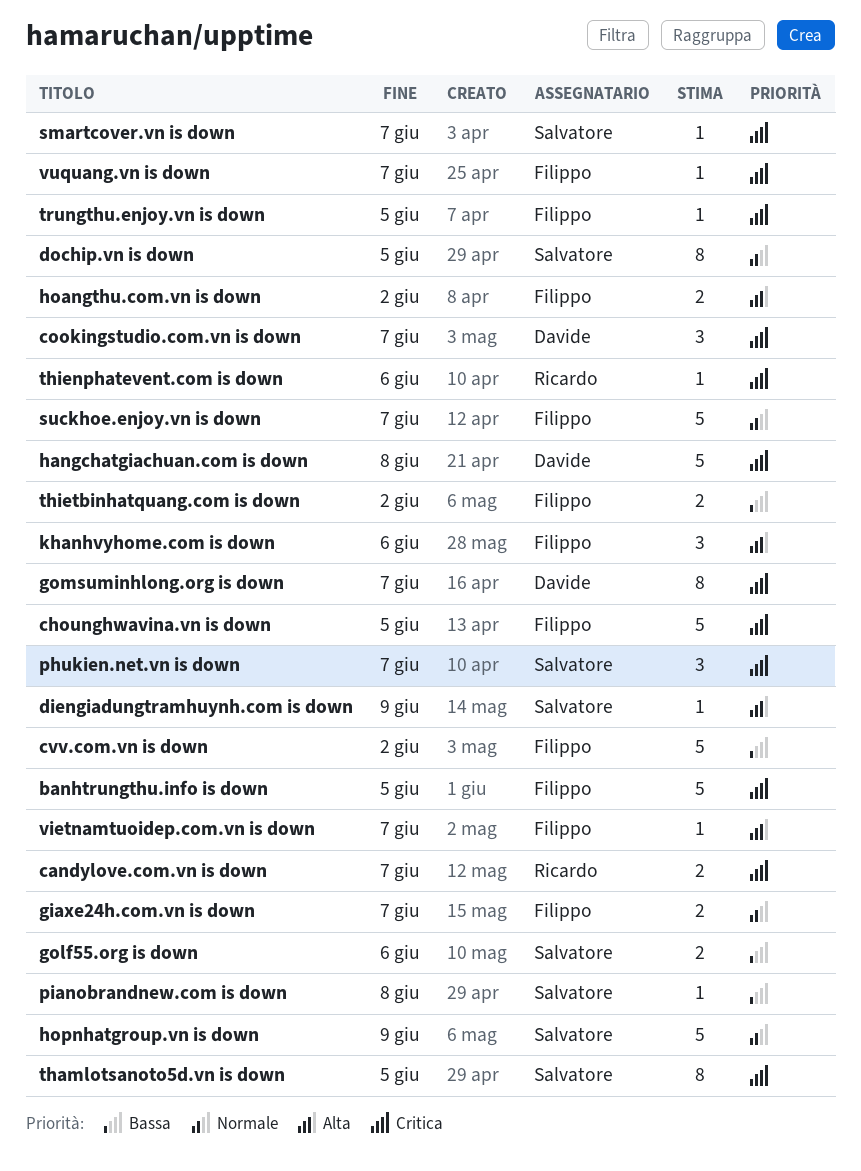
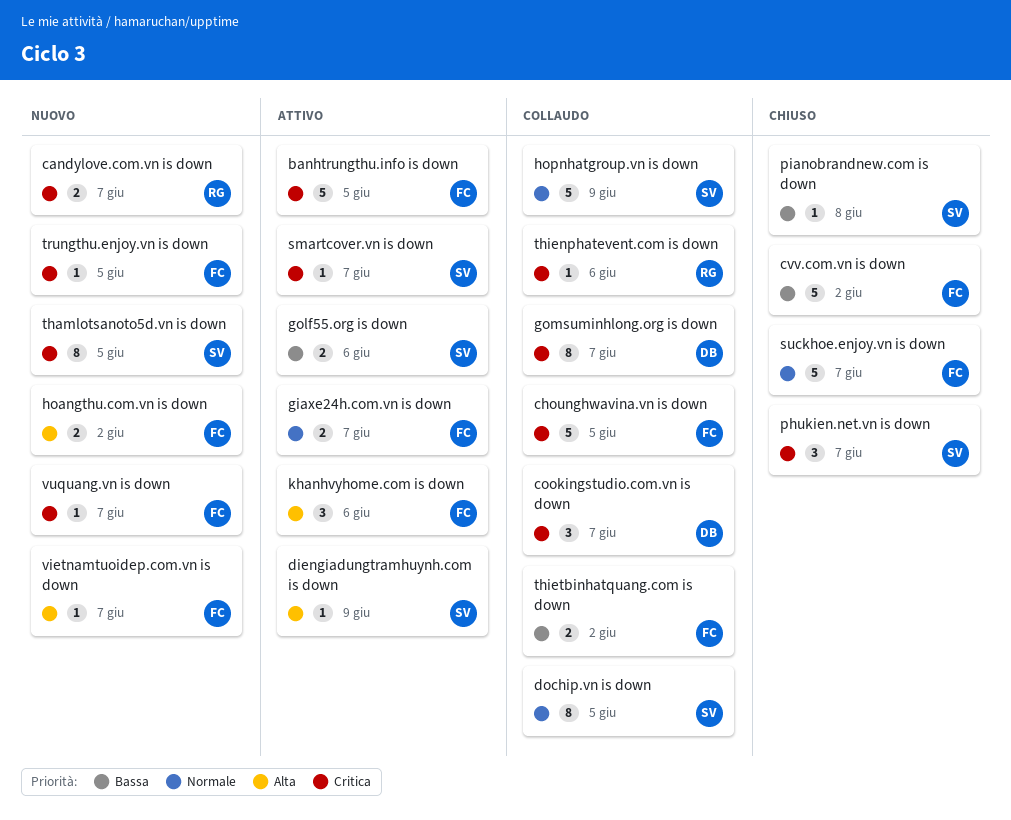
hangchatgiachuan.com is down: present -> none

